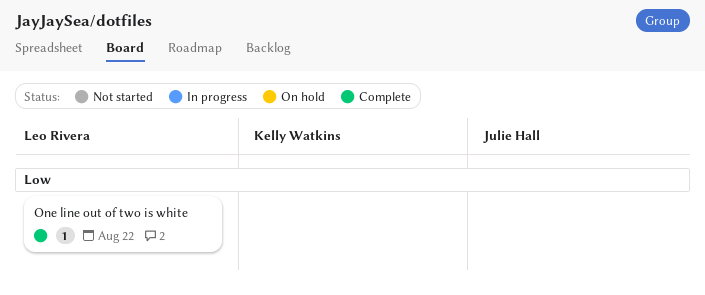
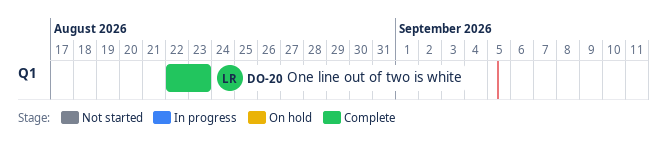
One line out of two is white, due: Aug 22 -> Aug 23

